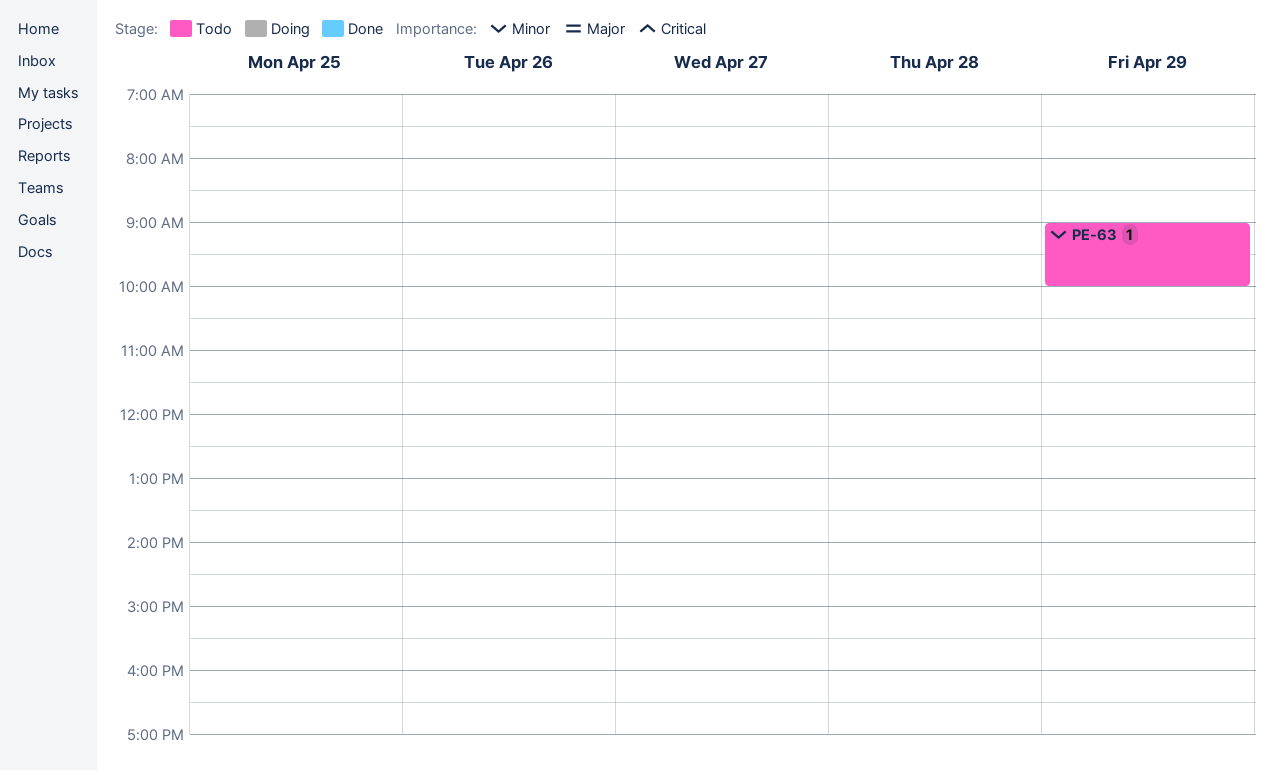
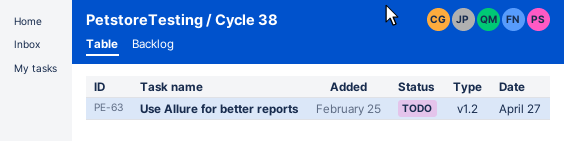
PE-63, day: Apr 29 -> Apr 27

